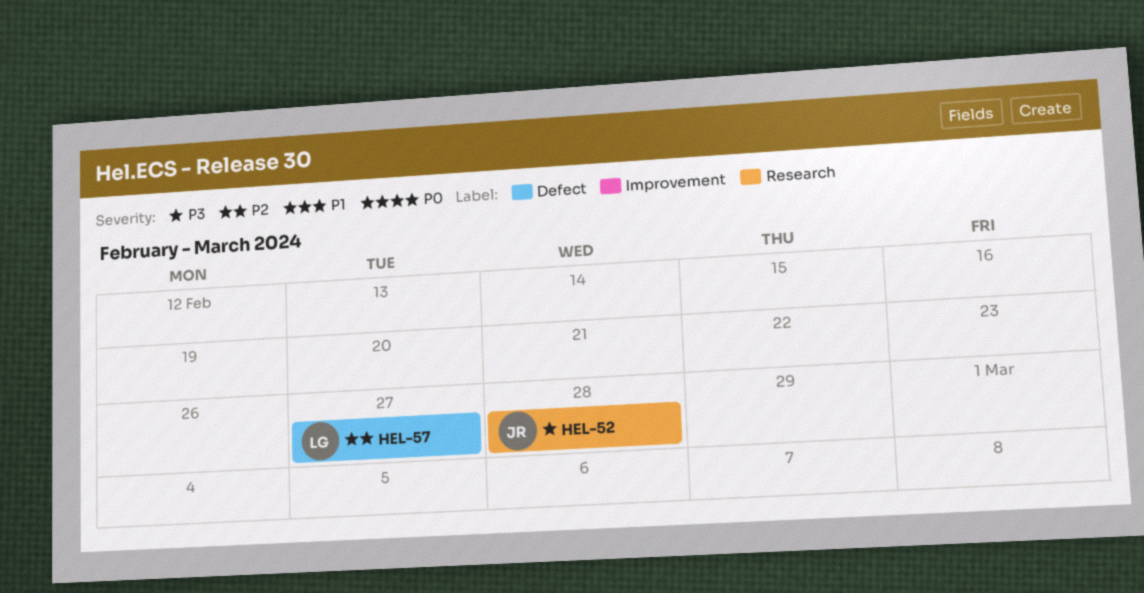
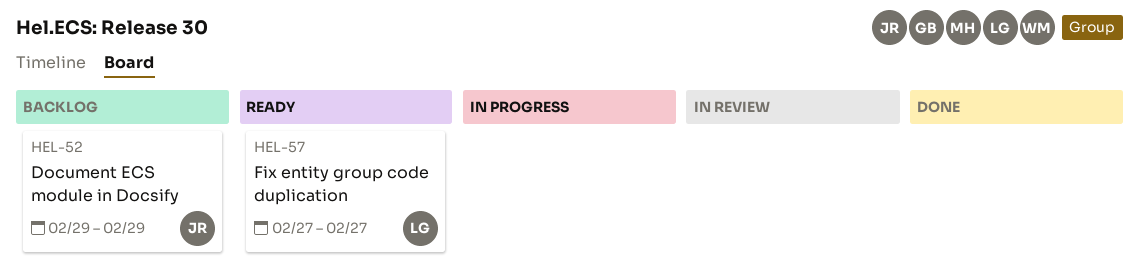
HEL-52, start: Feb 28 -> Feb 29
HEL-52, due: Feb 28 -> Feb 29

